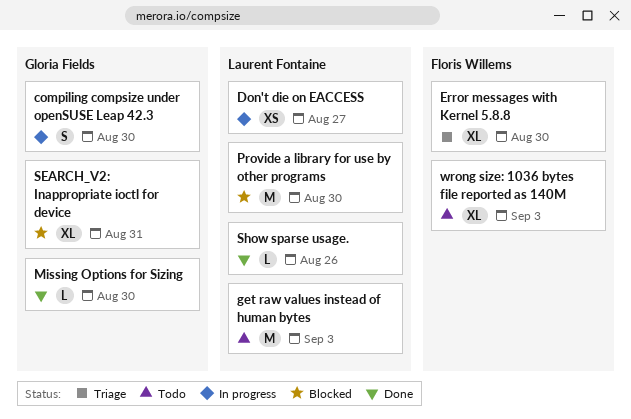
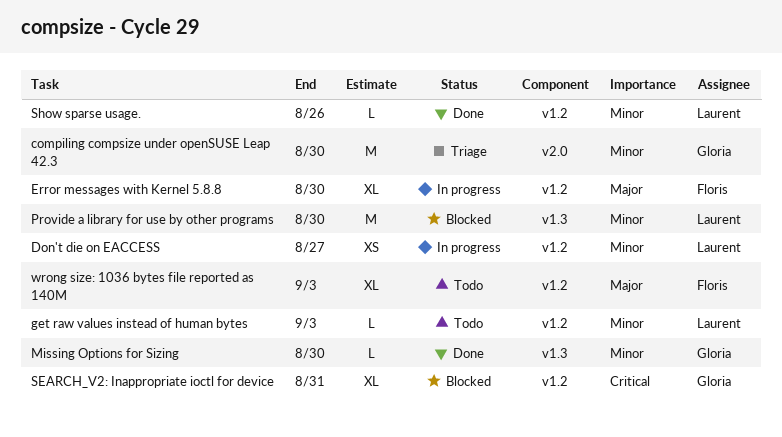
compiling compsize under openSUSE Leap 42.3, status: In progress -> Triage
compiling compsize under openSUSE Leap 42.3, estimate: S -> M
Error messages with Kernel 5.8.8, status: Triage -> In progress
get raw values instead of human bytes, estimate: M -> L

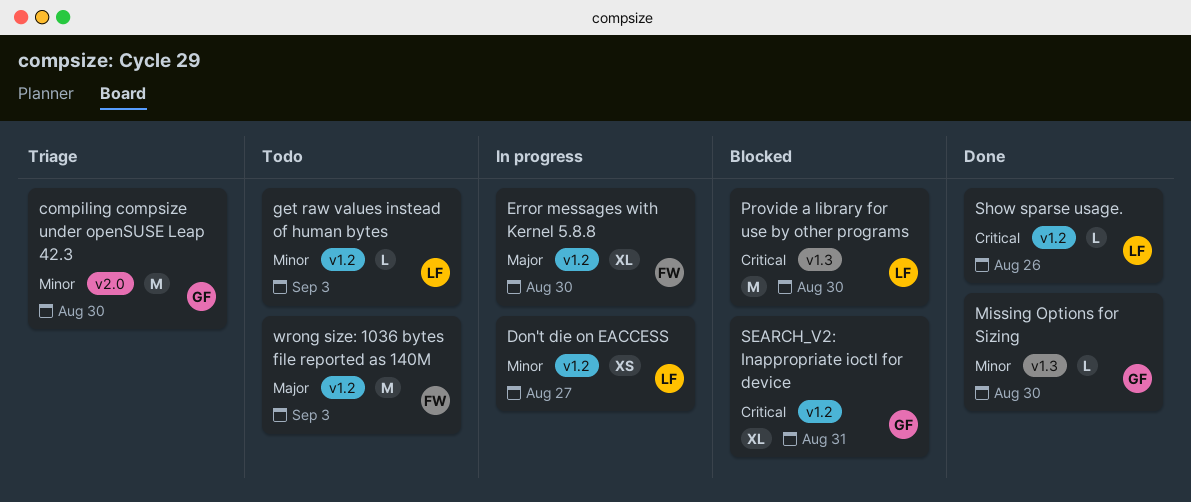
Provide a library for use by other programs, priority: Minor -> Critical
Show sparse usage., priority: Minor -> Critical
wrong size: 1036 bytes file reported as 140M, estimate: XL -> M

